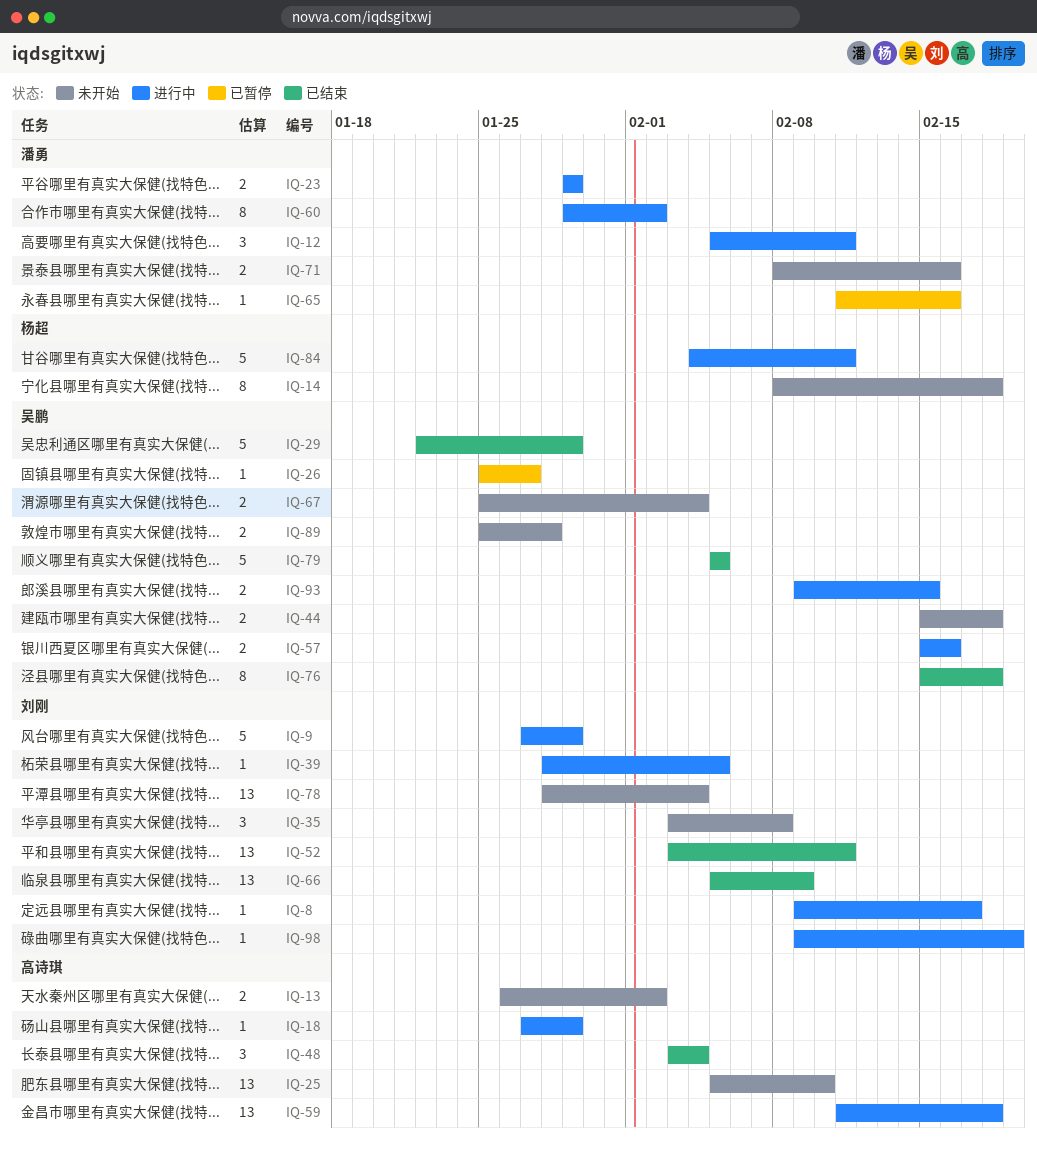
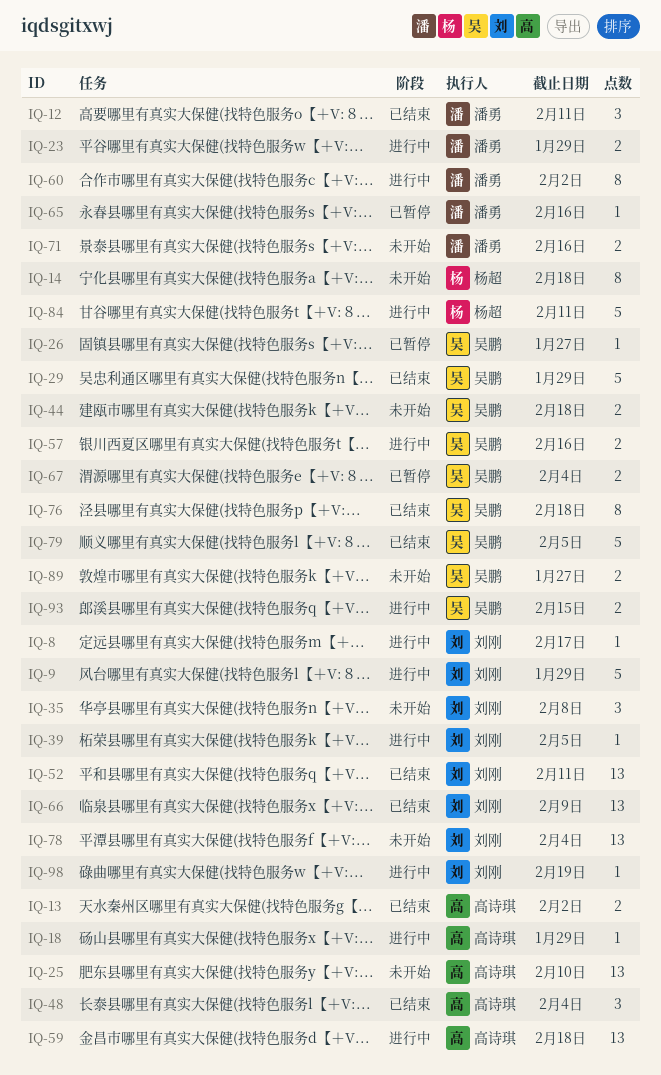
IQ-12, status: 进行中 -> 已结束
IQ-13, status: 未开始 -> 已结束
IQ-67, status: 未开始 -> 已暂停
IQ-89, due: Jan 28 -> Jan 27

